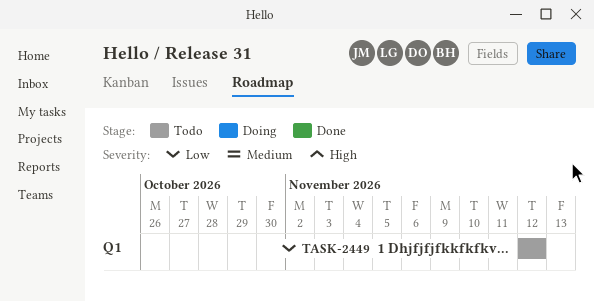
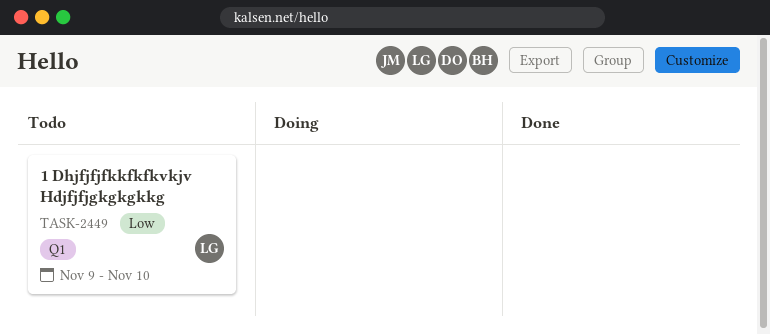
TASK-2449, start: Nov 12 -> Nov 9
TASK-2449, due: Nov 12 -> Nov 10

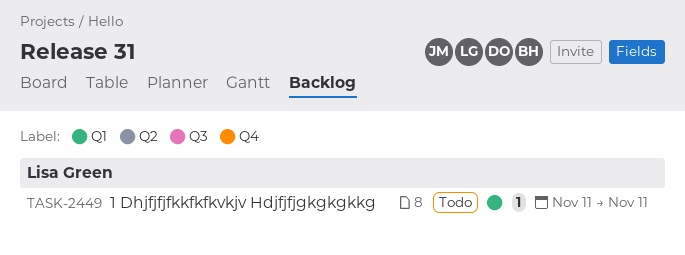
TASK-2449, start: Nov 9 -> Nov 11
TASK-2449, due: Nov 10 -> Nov 11

